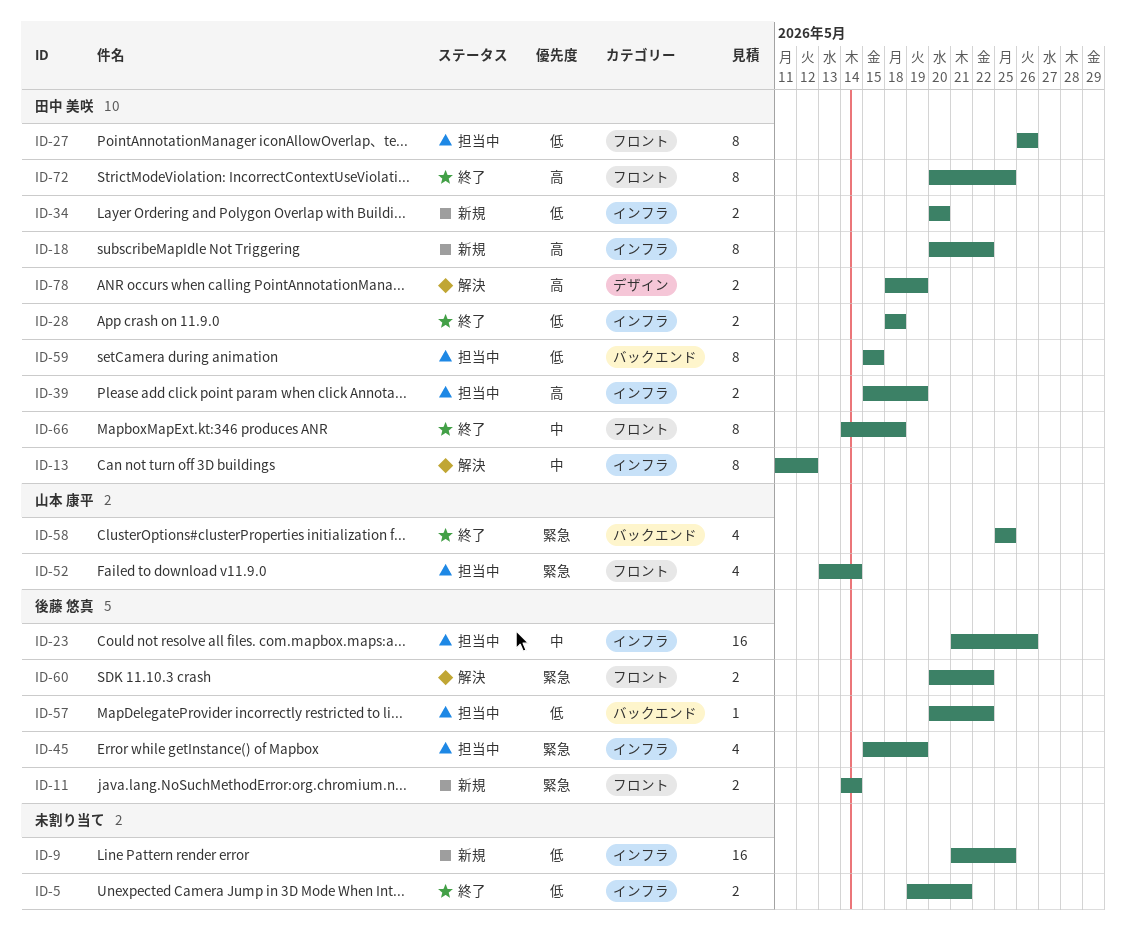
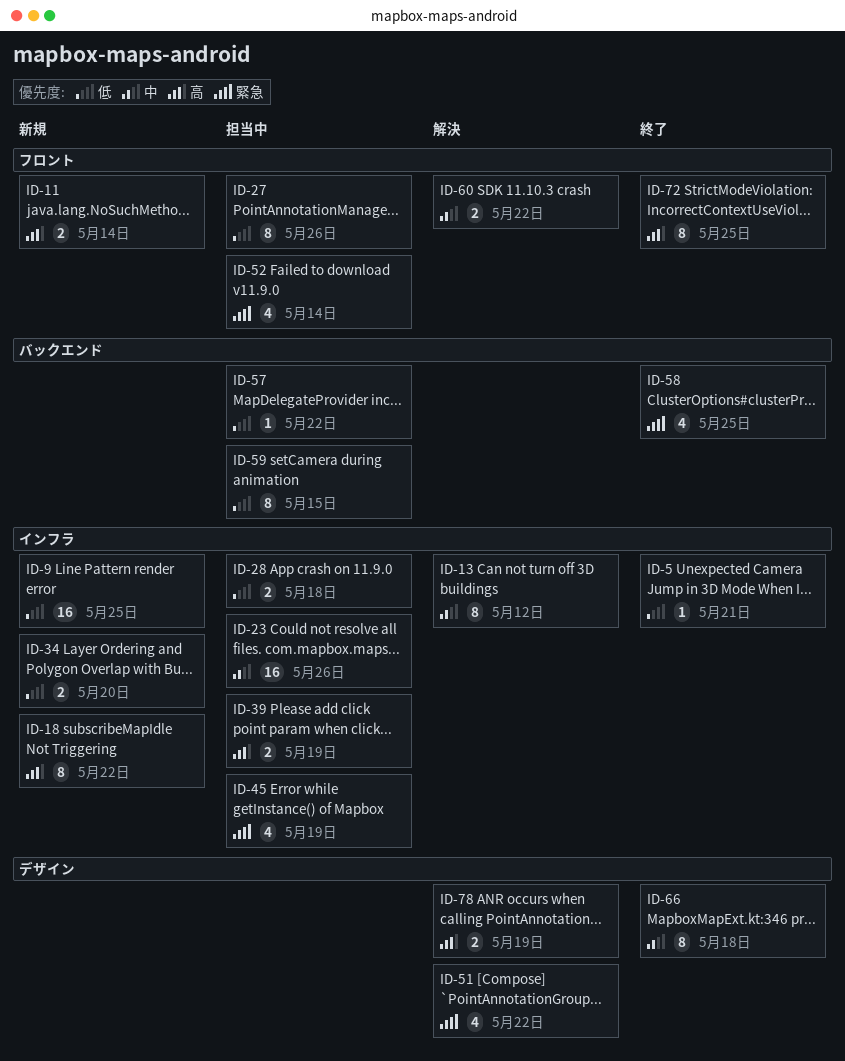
ID-5, estimate: 2 -> 1
ID-11, priority: 緊急 -> 高
ID-28, status: 終了 -> 担当中
ID-51: none -> present
ID-60, priority: 緊急 -> 中
ID-66, label: フロント -> デザイン

